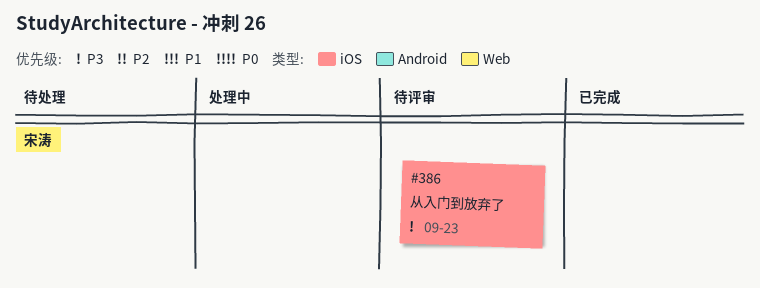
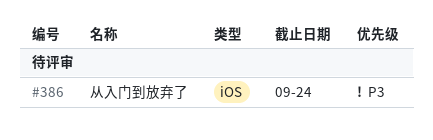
#386, due: Sep 23 -> Sep 24

